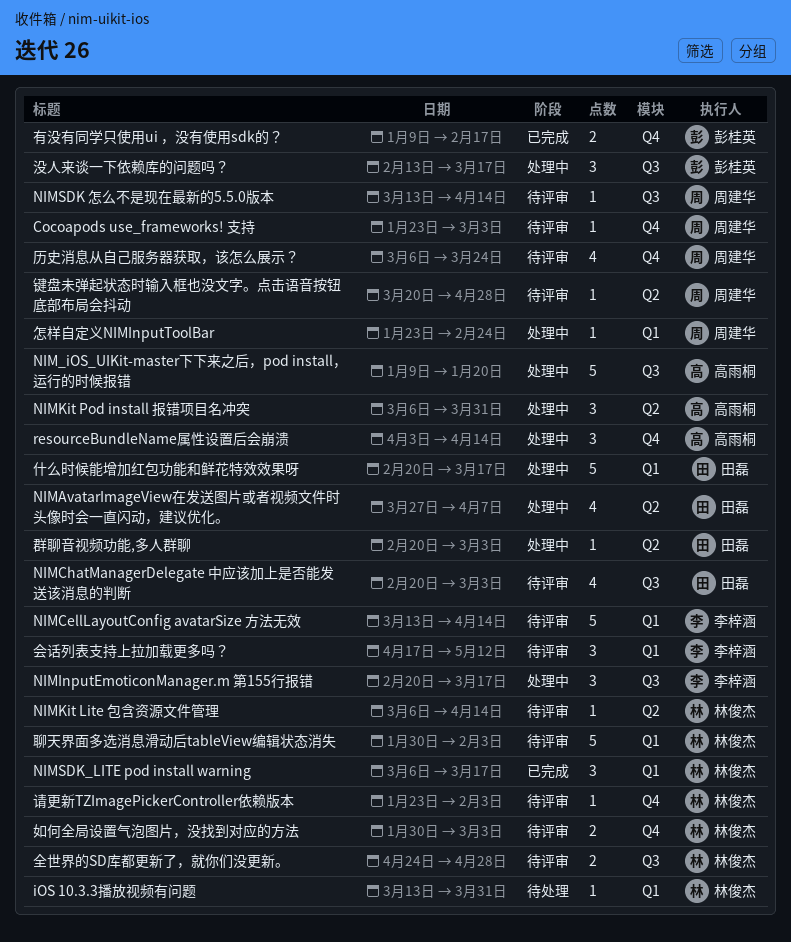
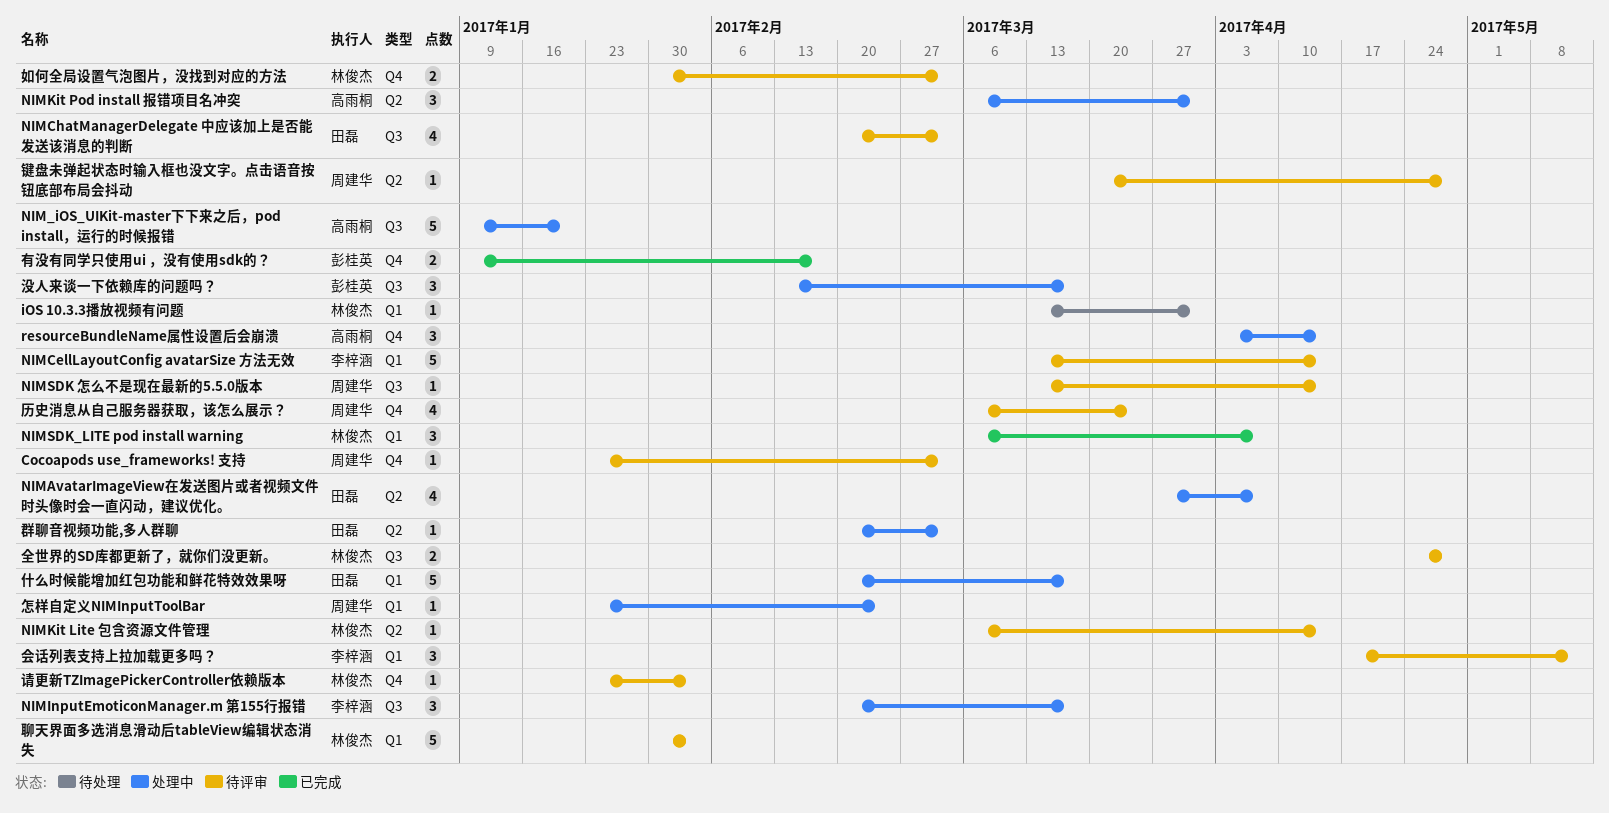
NIMSDK_LITE pod install warning, due: Mar 17 -> Apr 7

